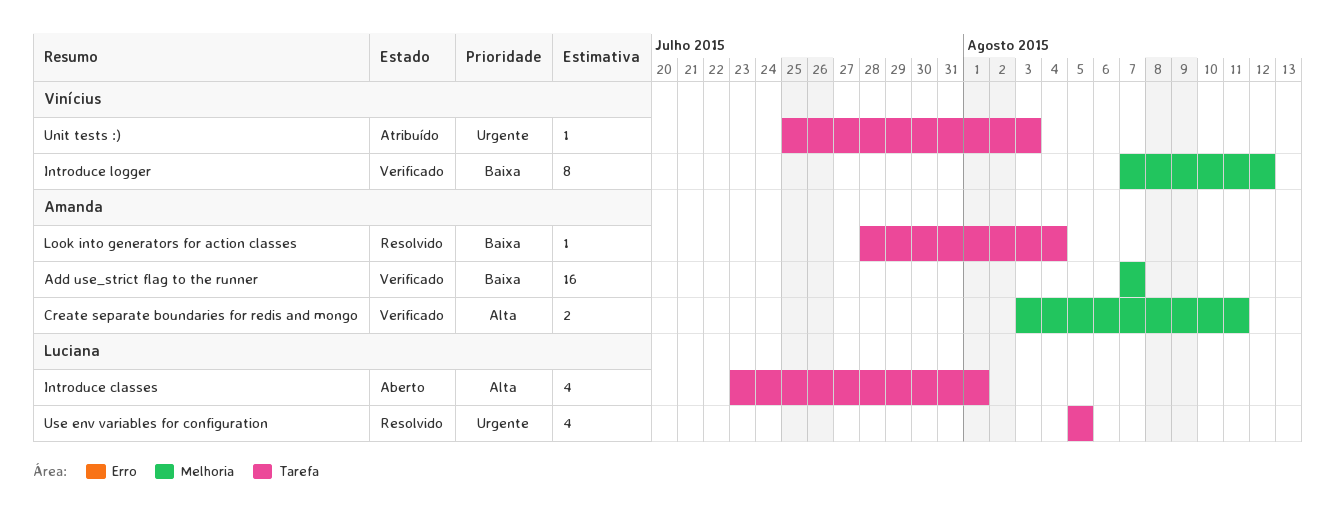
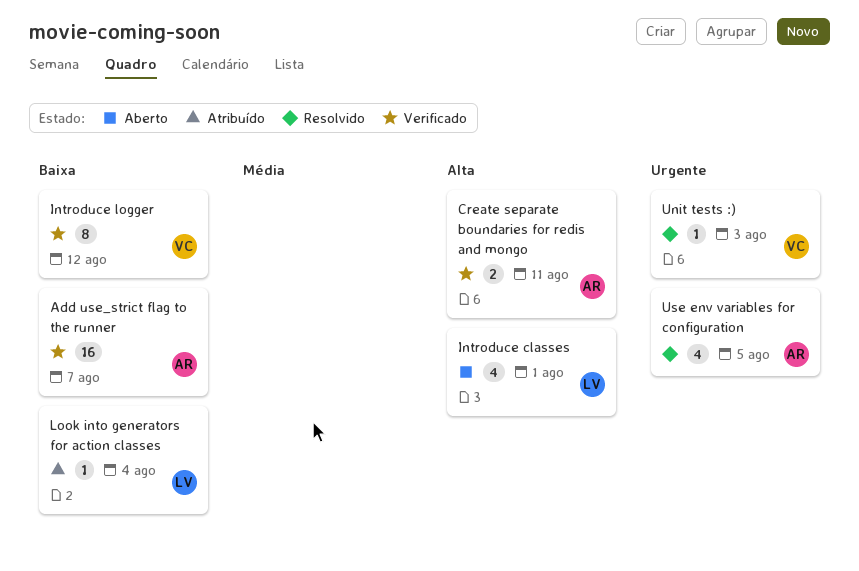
Look into generators for action classes, status: Resolvido -> Atribuído
Look into generators for action classes, owner: Amanda -> Luciana
Unit tests :), status: Atribuído -> Resolvido
Use env variables for configuration, owner: Luciana -> Amanda

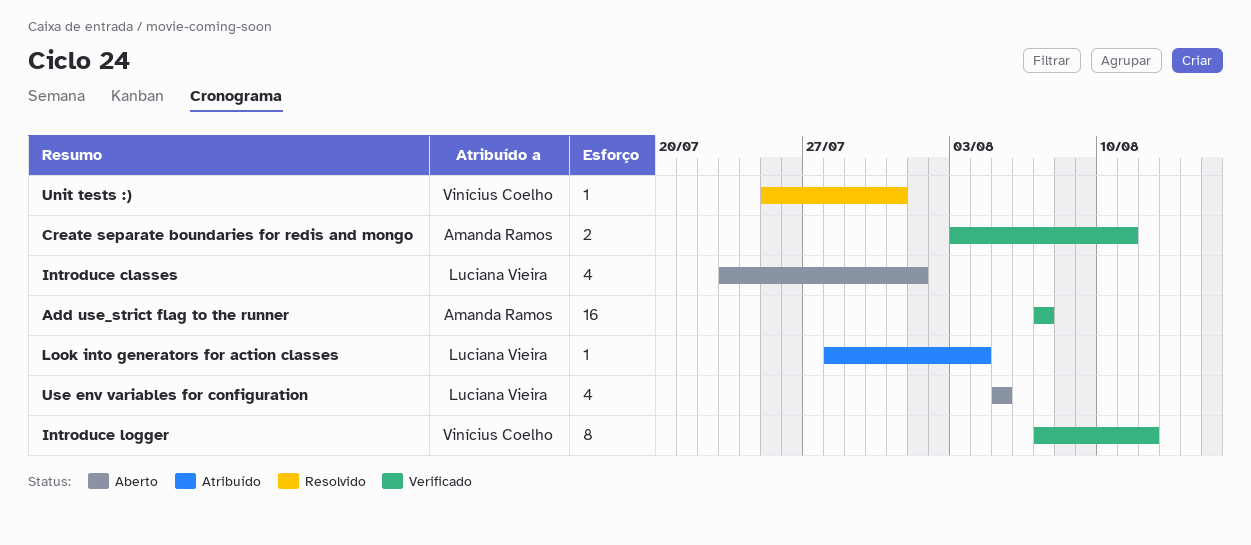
Unit tests :), due: Aug 3 -> Jul 31
Use env variables for configuration, status: Resolvido -> Aberto
Use env variables for configuration, owner: Amanda Ramos -> Luciana Vieira

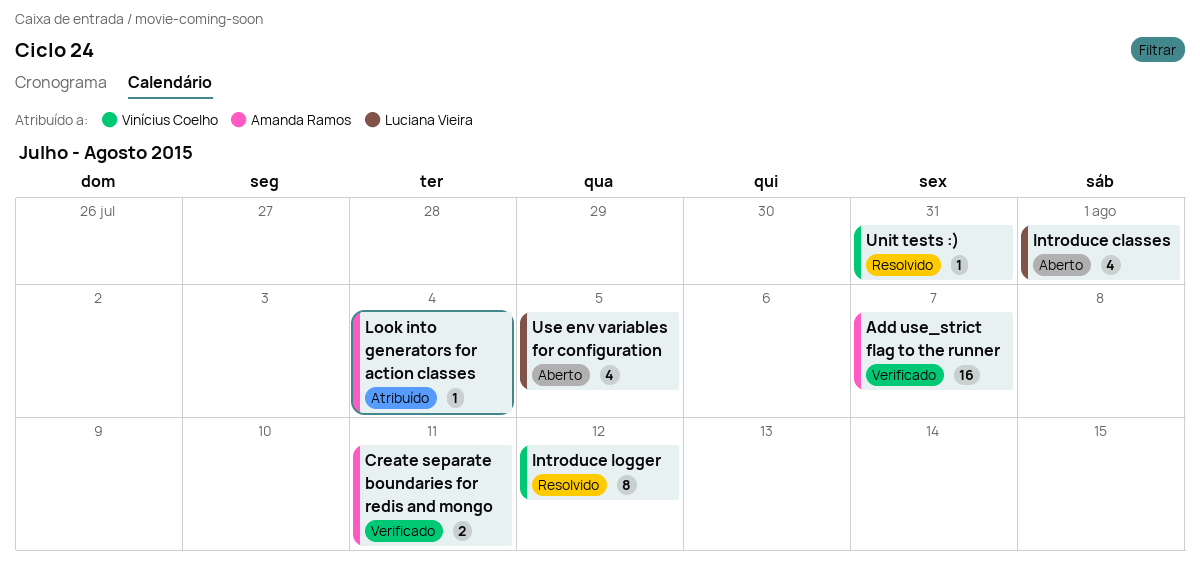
Introduce logger, status: Verificado -> Resolvido
Look into generators for action classes, owner: Luciana Vieira -> Amanda Ramos

